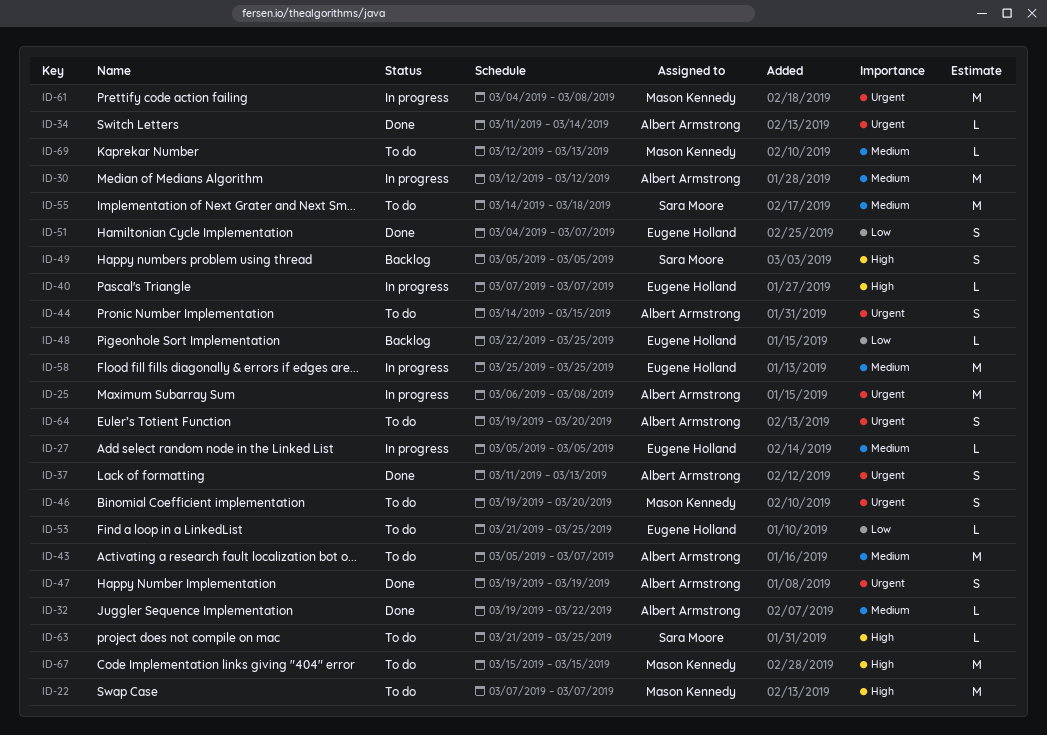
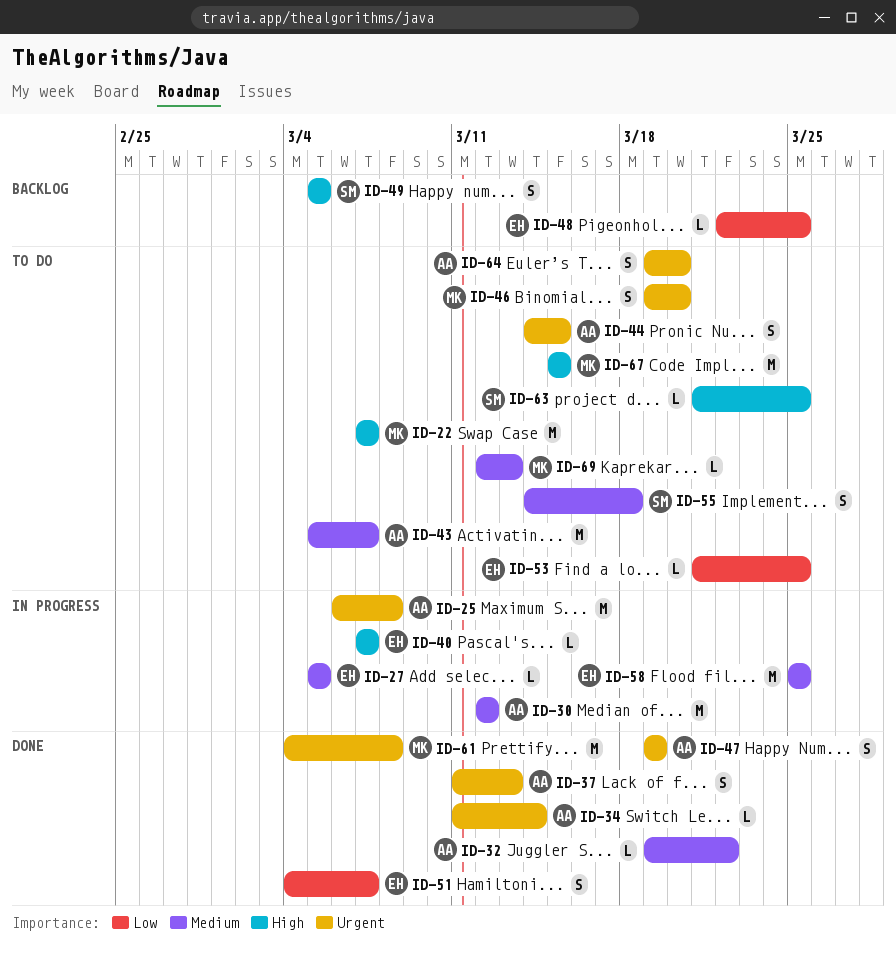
ID-55, estimate: M -> S
ID-61, status: In progress -> Done

